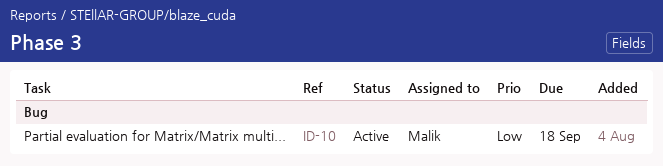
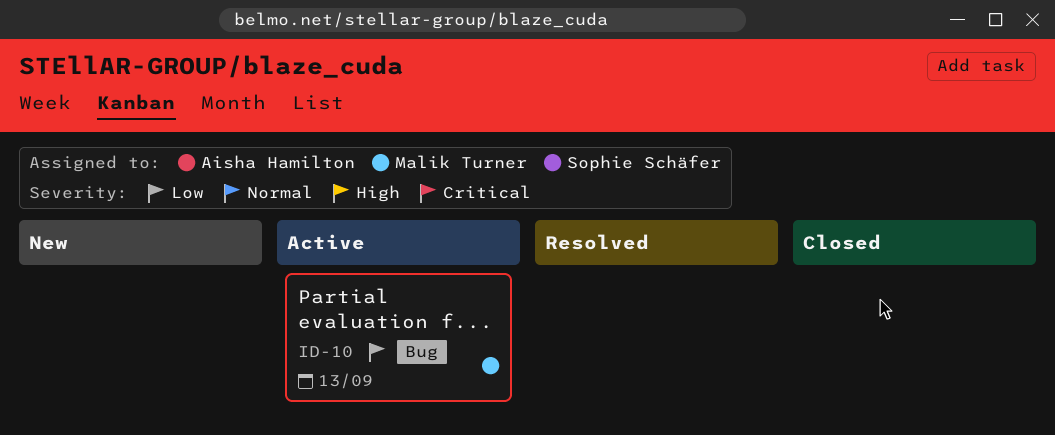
ID-10, due: Sep 18 -> Sep 13

